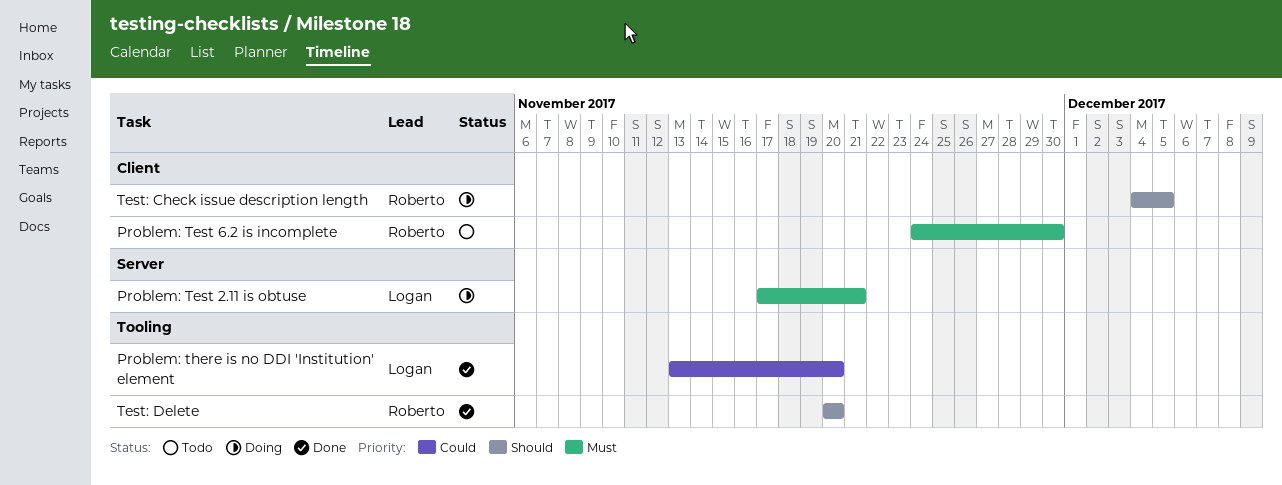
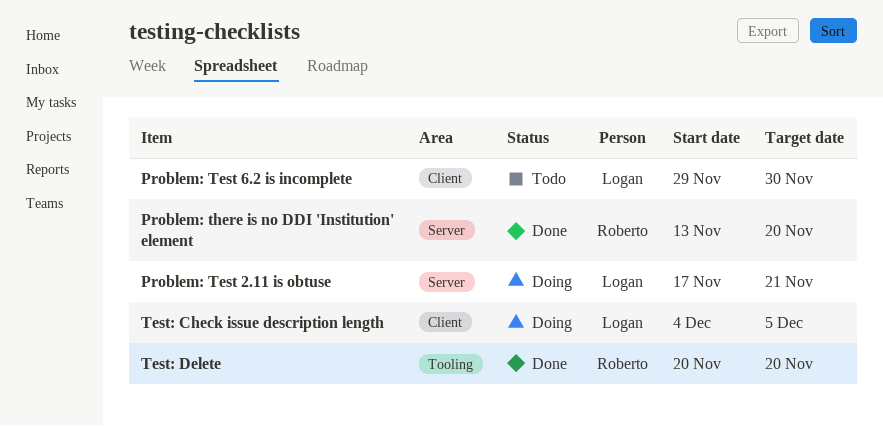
Problem: Test 6.2 is incomplete, owner: Roberto -> Logan
Problem: Test 6.2 is incomplete, start: Nov 24 -> Nov 29
Problem: there is no DDI 'Institution' element, owner: Logan -> Roberto
Problem: there is no DDI 'Institution' element, label: Tooling -> Server
Test: Check issue description length, owner: Roberto -> Logan

